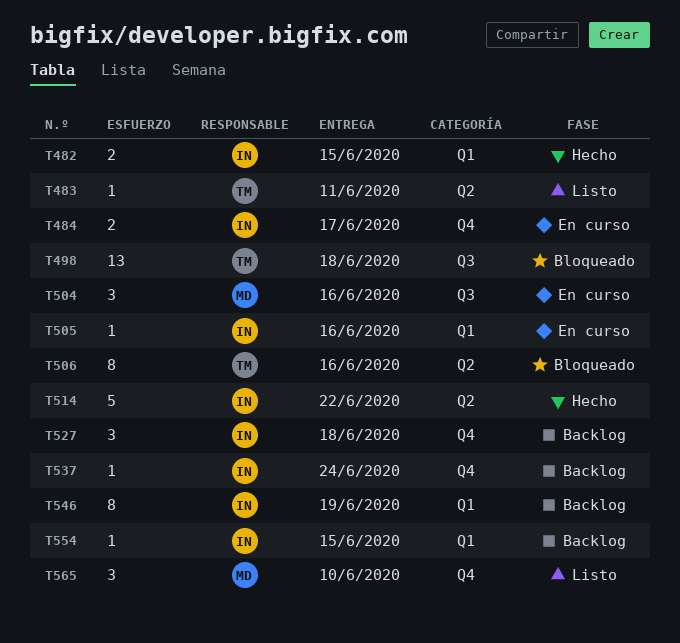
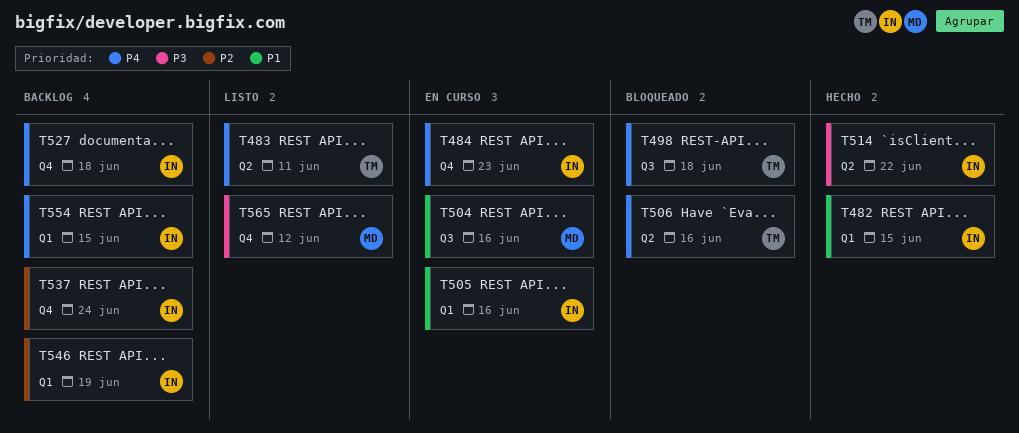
T484, due: Jun 17 -> Jun 23
T565, due: Jun 10 -> Jun 12

